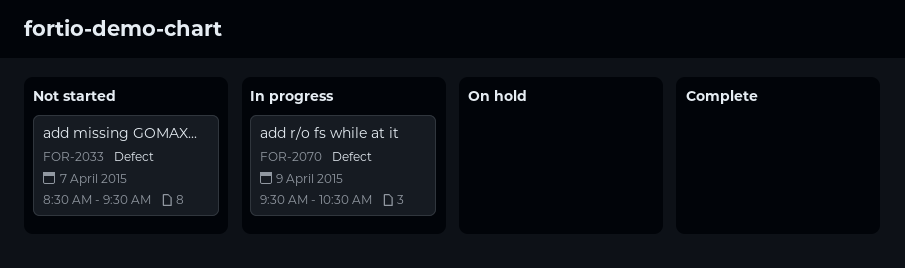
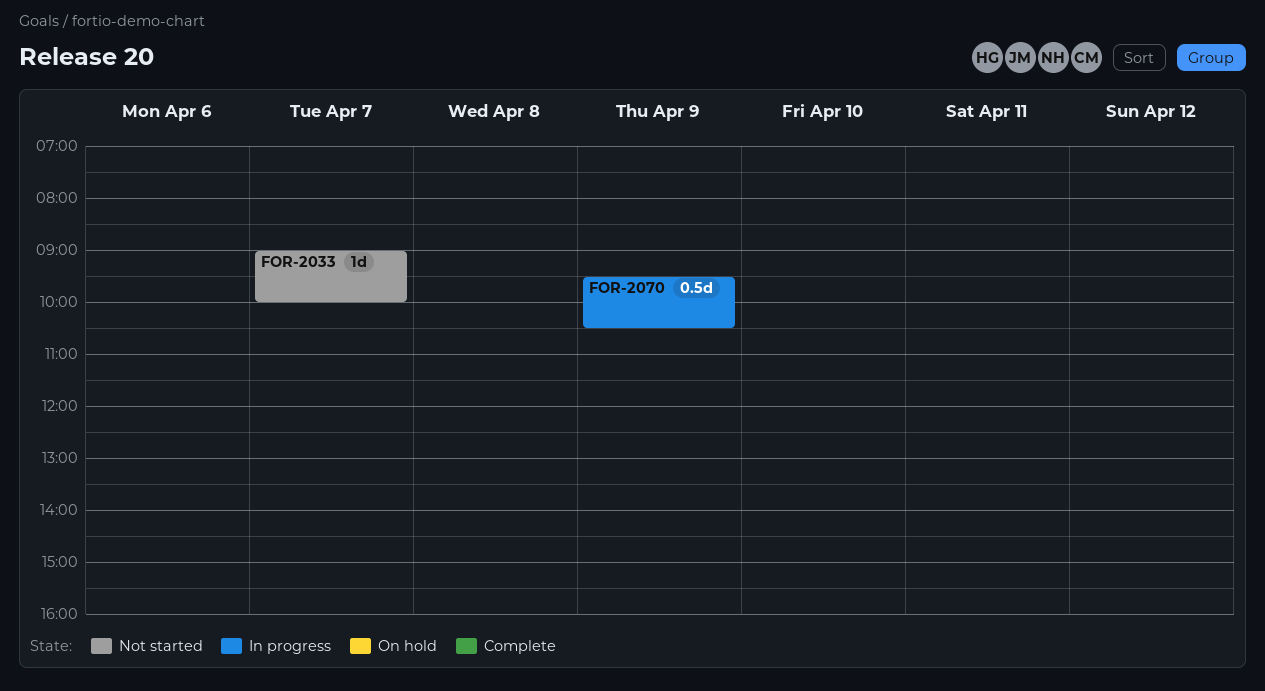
FOR-2033, begins: 08:30 -> 09:00
FOR-2033, ends: 09:30 -> 10:00

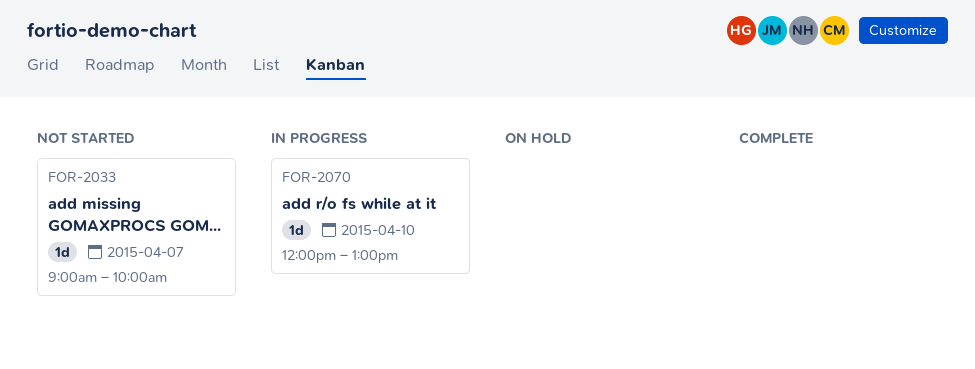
FOR-2070, estimate: 0.5d -> 1d
FOR-2070, day: Apr 9 -> Apr 10
FOR-2070, begins: 09:30 -> 12:00
FOR-2070, ends: 10:30 -> 13:00

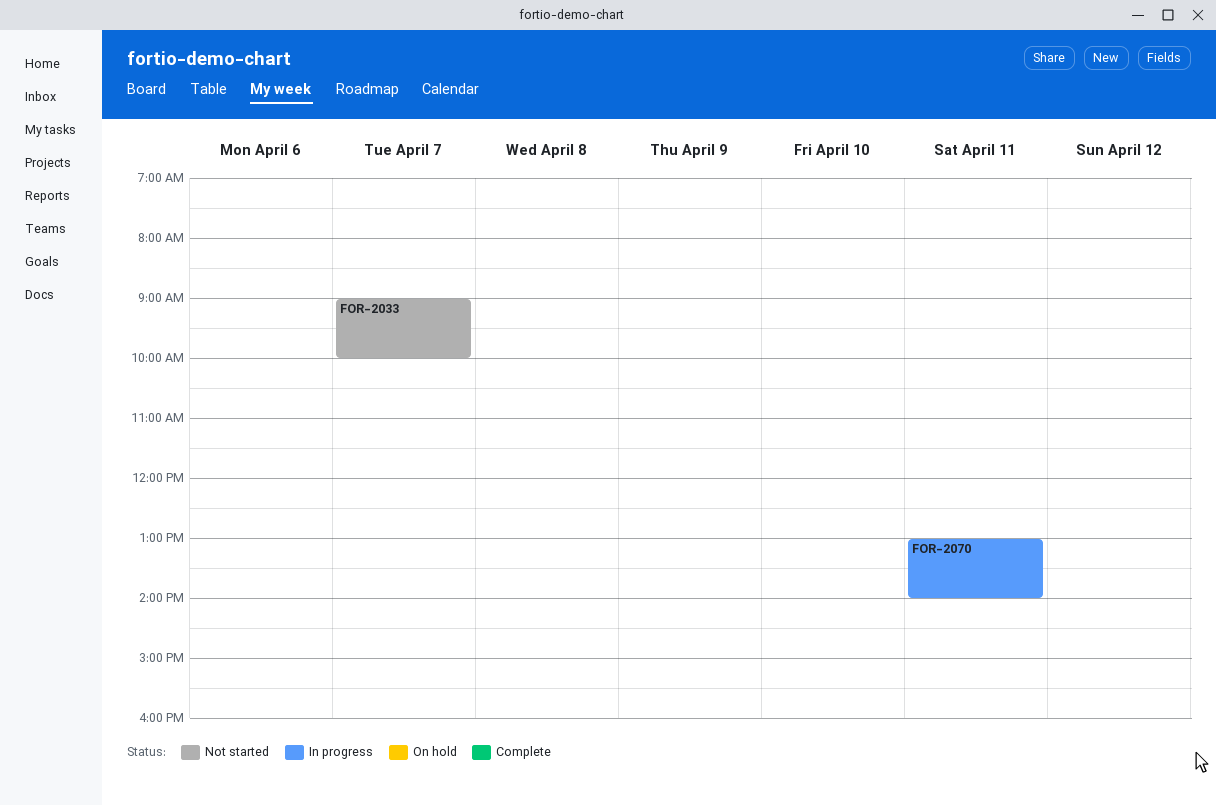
FOR-2070, day: Apr 10 -> Apr 11
FOR-2070, begins: 12:00 -> 13:00
FOR-2070, ends: 13:00 -> 14:00

